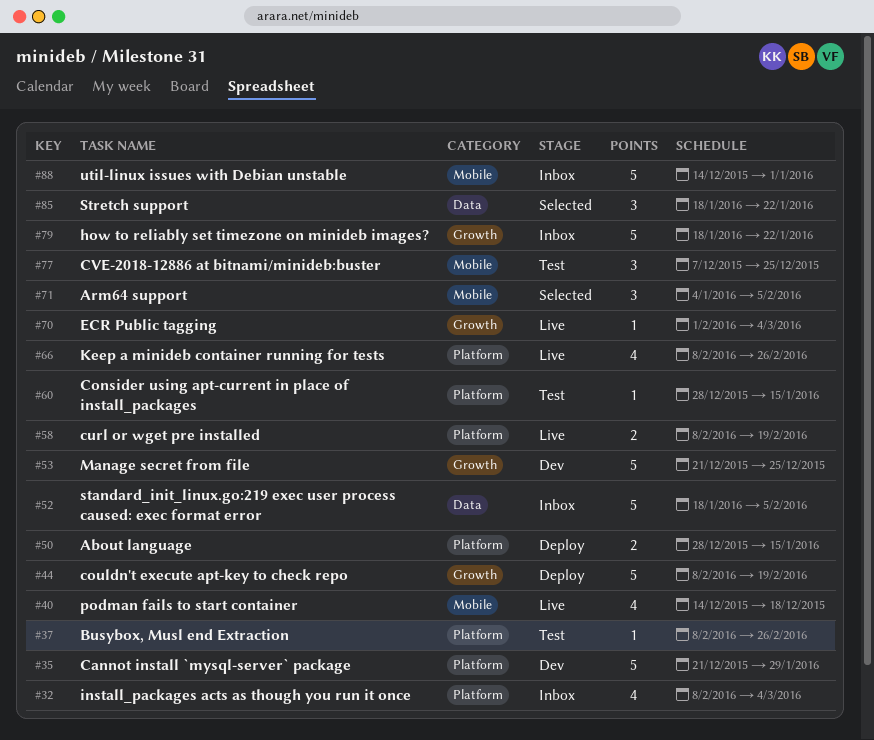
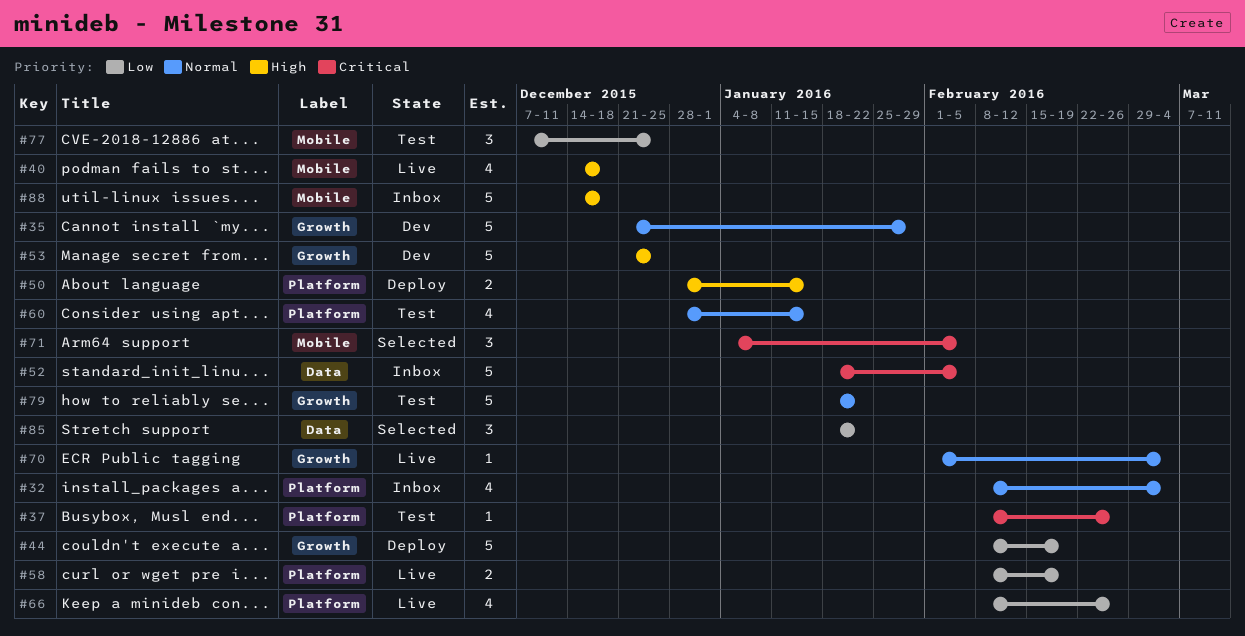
#35, label: Platform -> Growth
#60, estimate: 1 -> 4
#79, status: Inbox -> Test
#88, due: Jan 1 -> Dec 18

